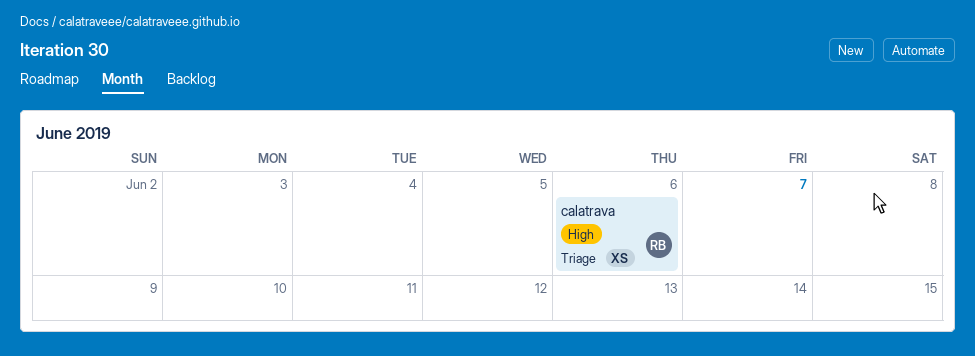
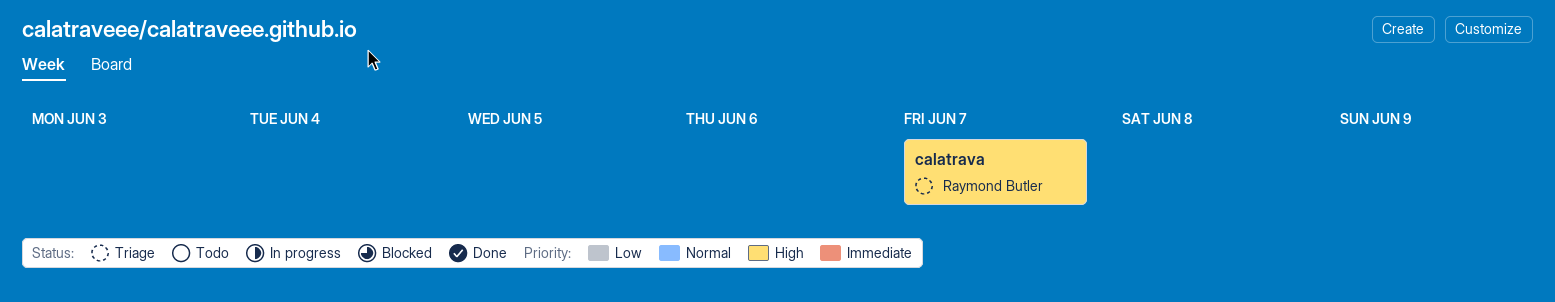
calatrava, due: Jun 6 -> Jun 7

